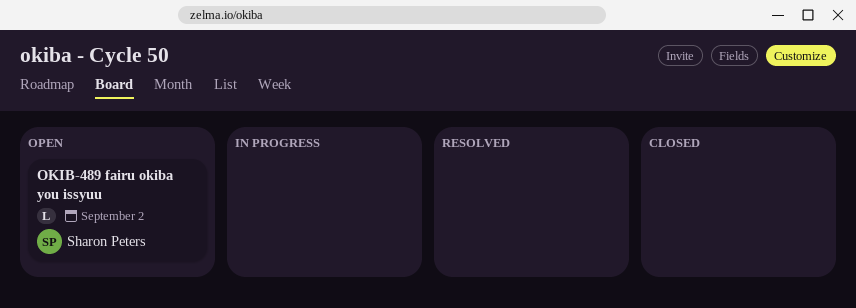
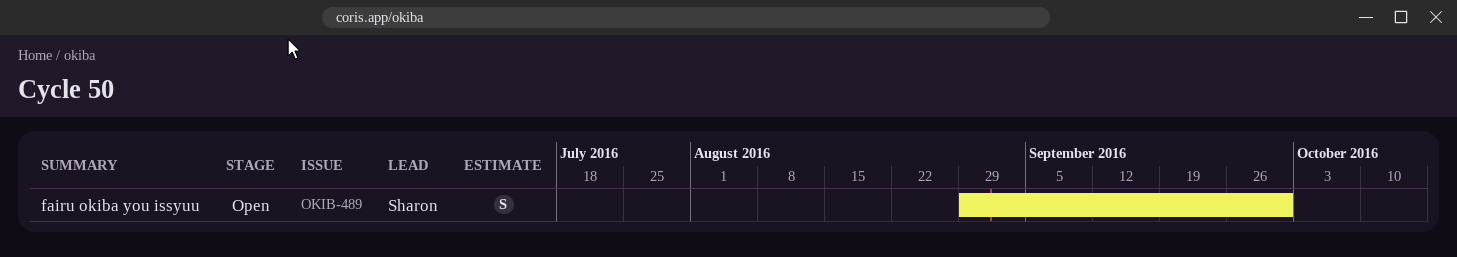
OKIB-489, estimate: L -> S
OKIB-489, due: Sep 2 -> Sep 30

